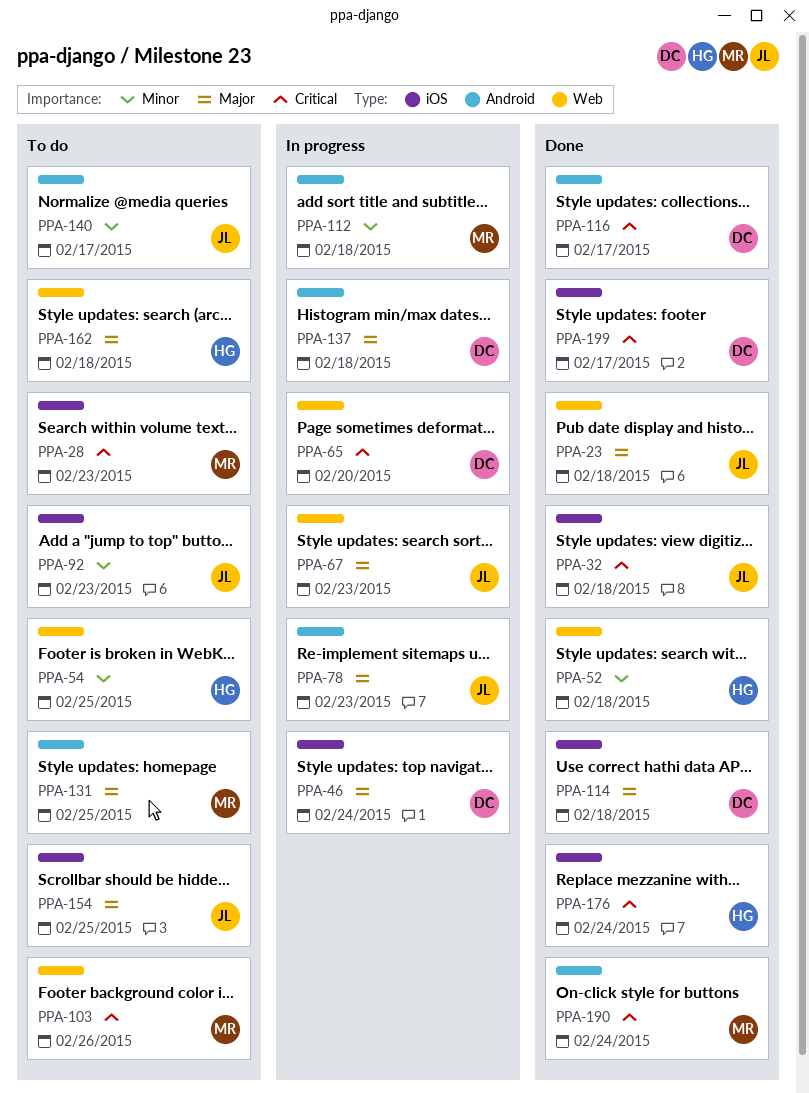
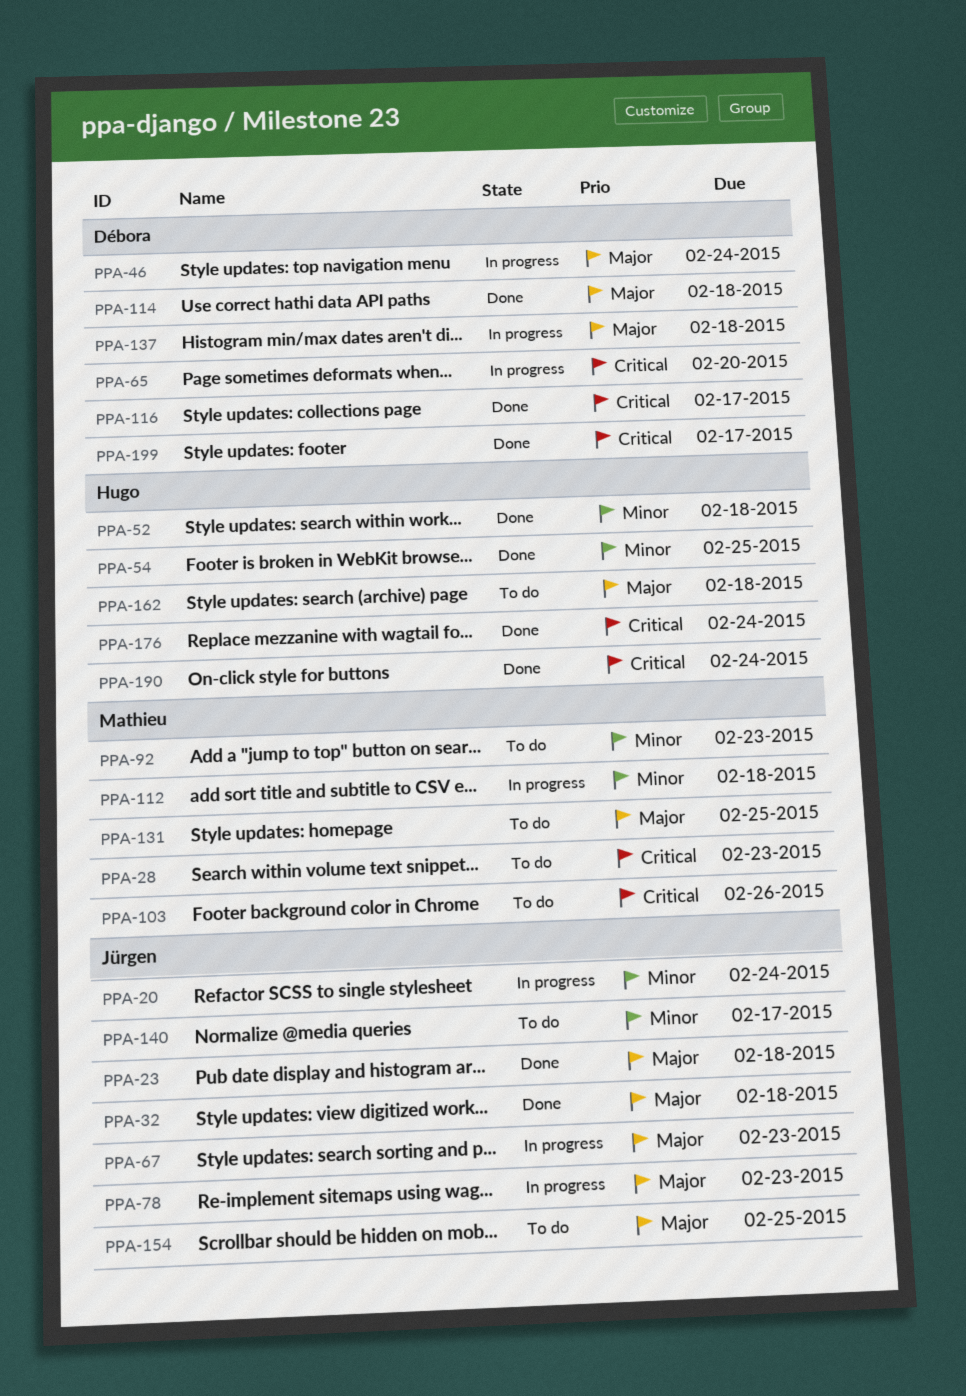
PPA-20: none -> present
PPA-32, priority: Critical -> Major
PPA-54, status: To do -> Done
PPA-92, owner: Jürgen -> Mathieu
PPA-190, owner: Mathieu -> Hugo

